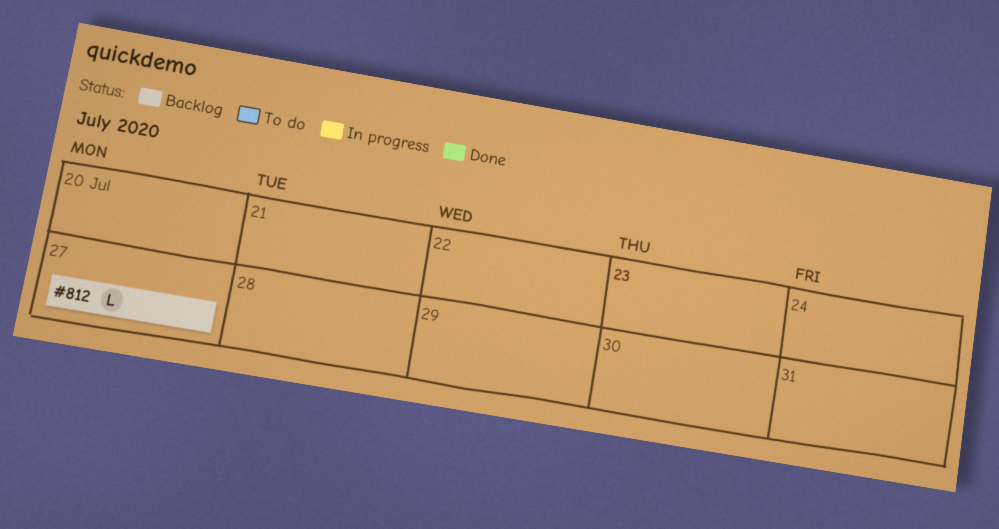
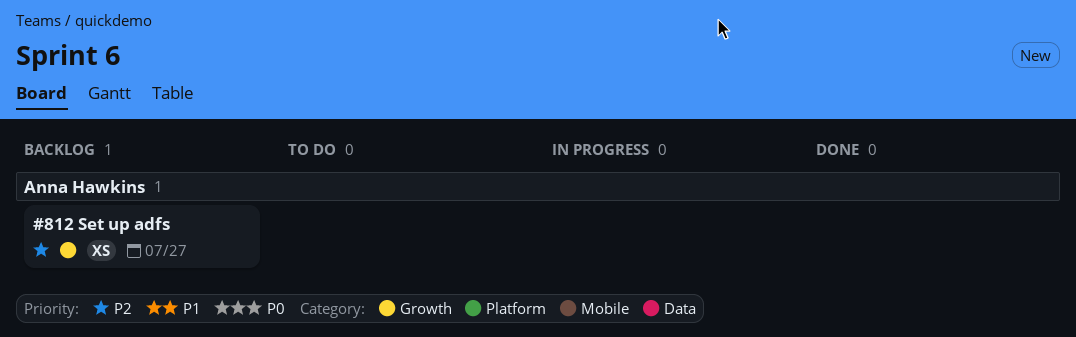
#812, estimate: L -> XS

